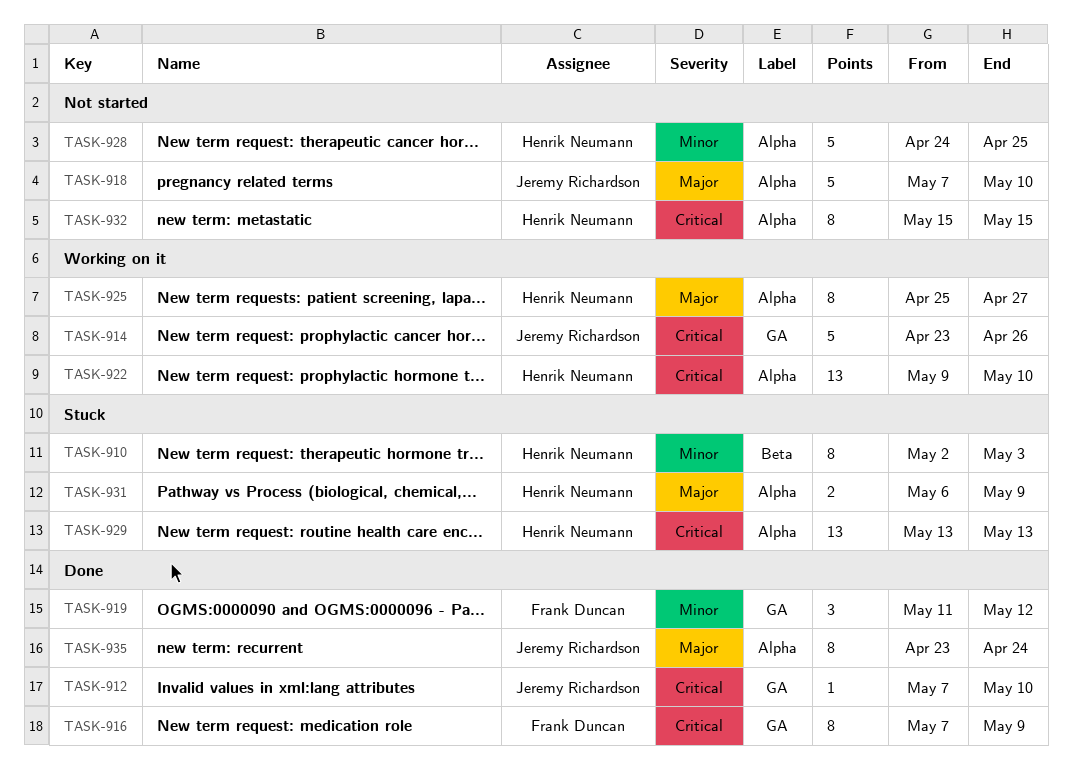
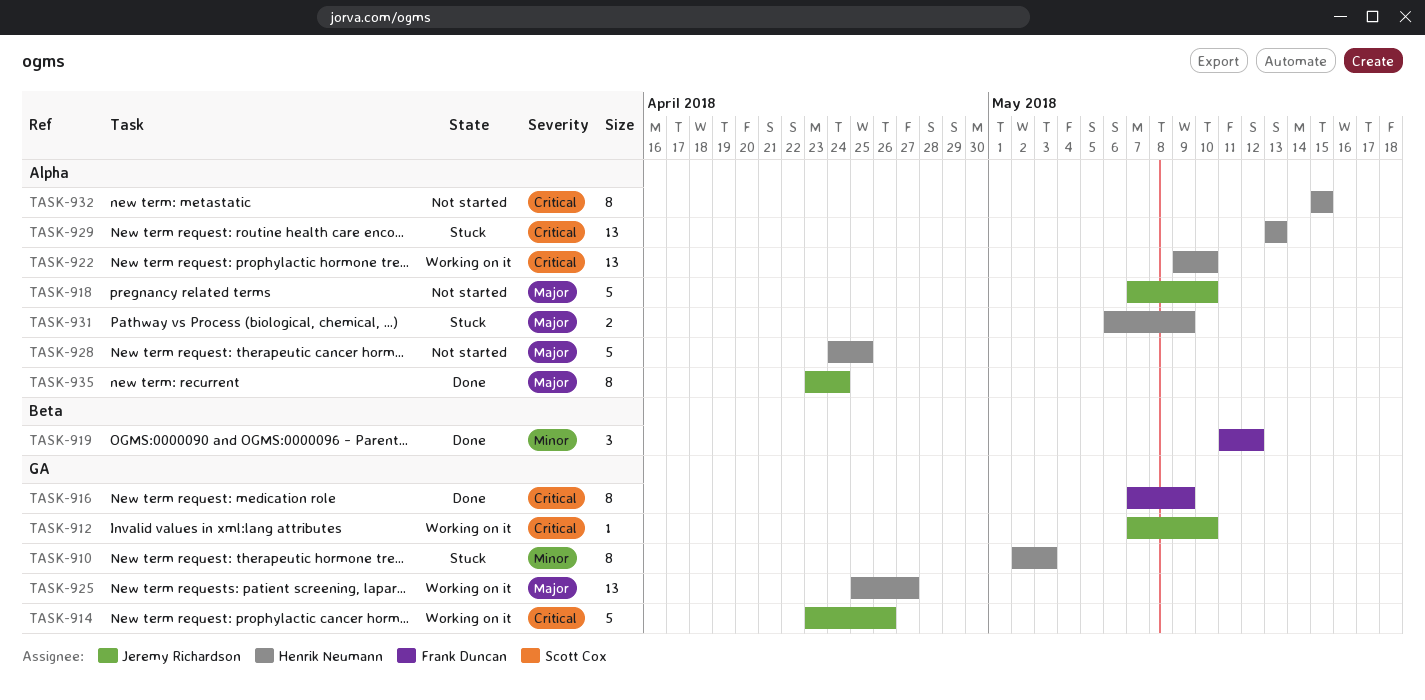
TASK-910, label: Beta -> GA
TASK-912, status: Done -> Working on it
TASK-919, label: GA -> Beta
TASK-925, label: Alpha -> GA
TASK-925, estimate: 8 -> 13
TASK-928, priority: Minor -> Major

